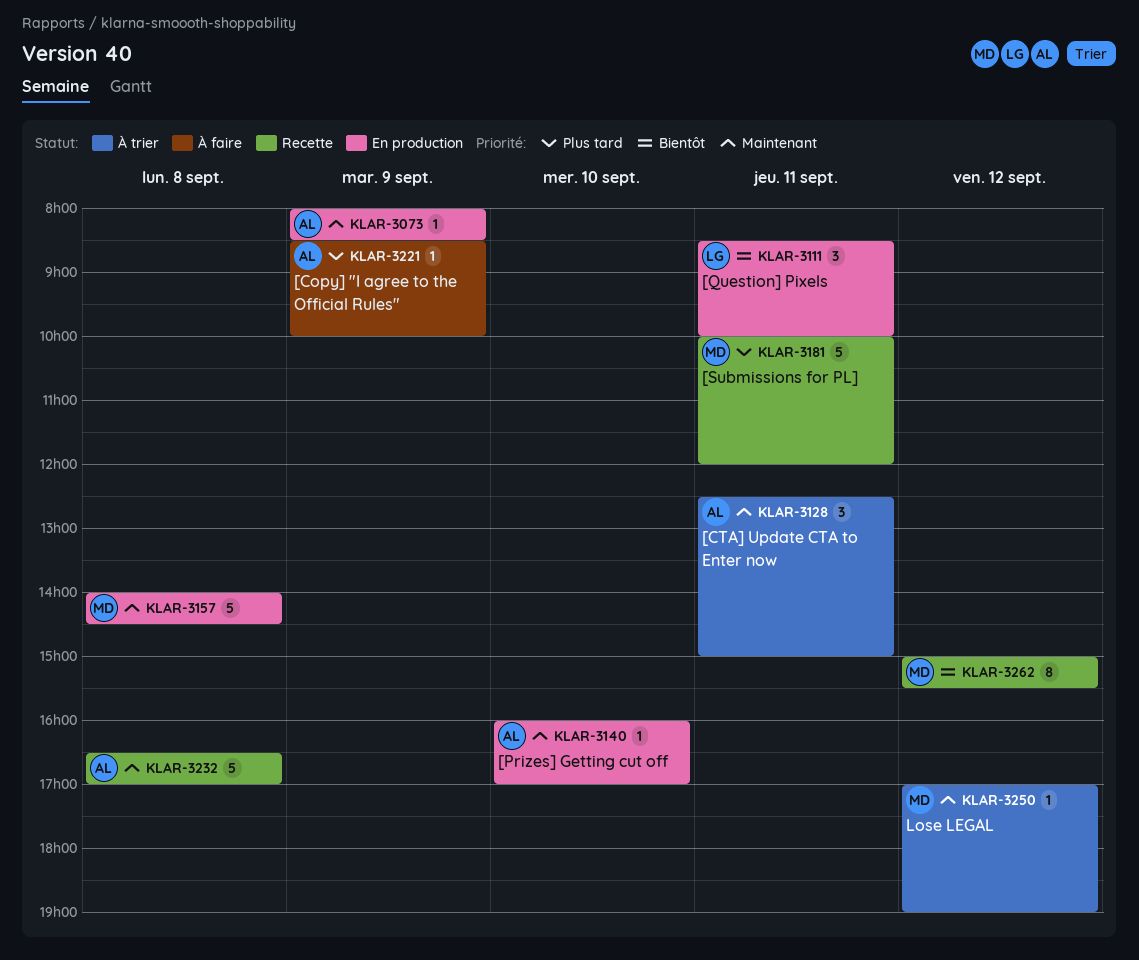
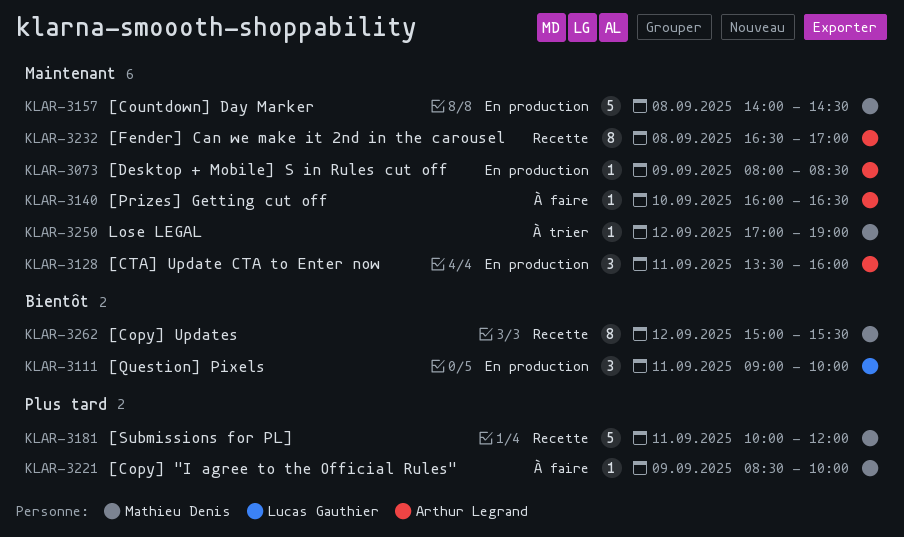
KLAR-3111, begins: 08:30 -> 09:00
KLAR-3128, status: À trier -> En production
KLAR-3128, begins: 12:30 -> 13:30
KLAR-3128, ends: 15:00 -> 16:00
KLAR-3140, status: En production -> À faire
KLAR-3140, ends: 17:00 -> 16:30
KLAR-3221, owner: Arthur Legrand -> Mathieu Denis
KLAR-3232, estimate: 5 -> 8

